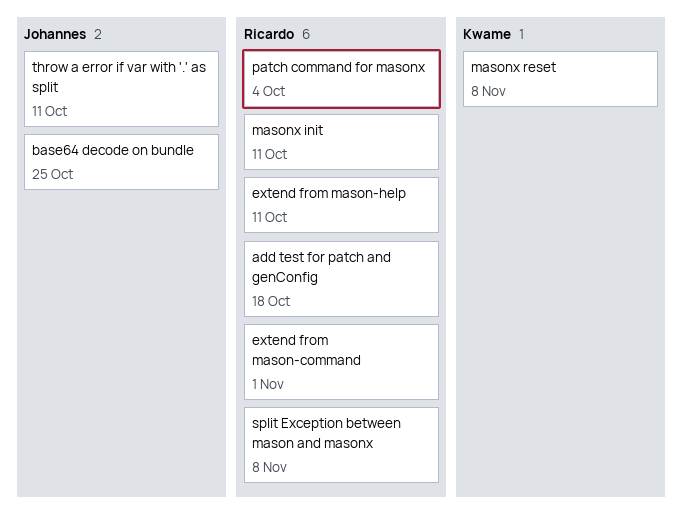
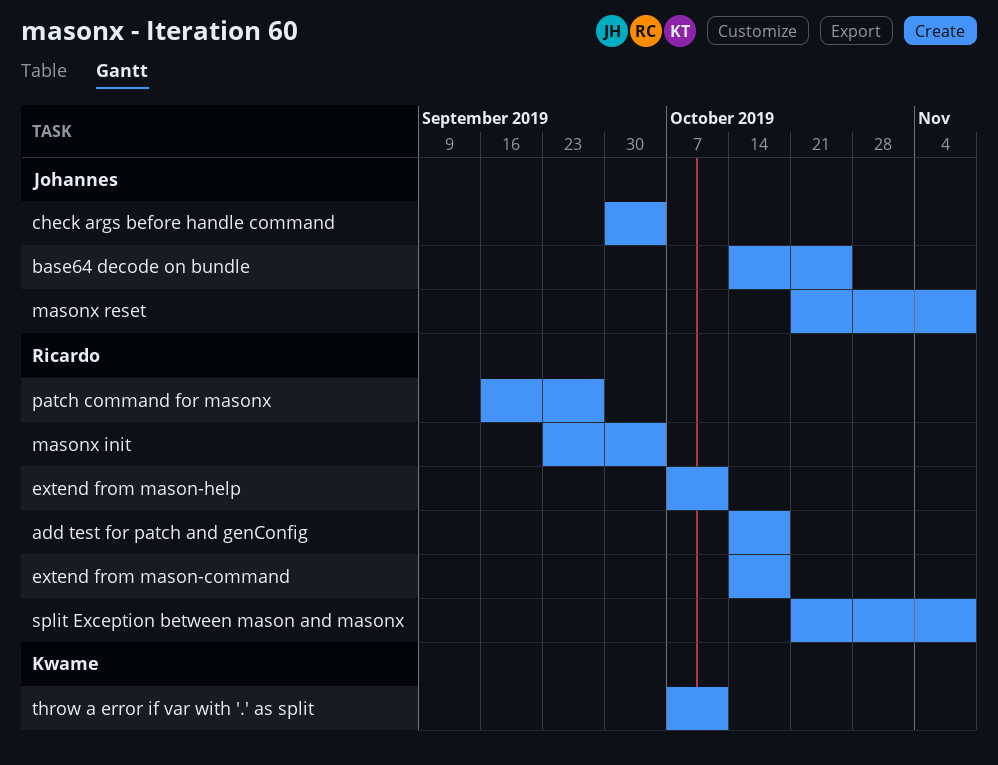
check args before handle command: none -> present
extend from mason-command, due: Nov 1 -> Oct 18
masonx init, due: Oct 11 -> Oct 4
masonx reset, owner: Kwame -> Johannes
patch command for masonx, due: Oct 4 -> Sep 27
throw a error if var with '.' as split, owner: Johannes -> Kwame

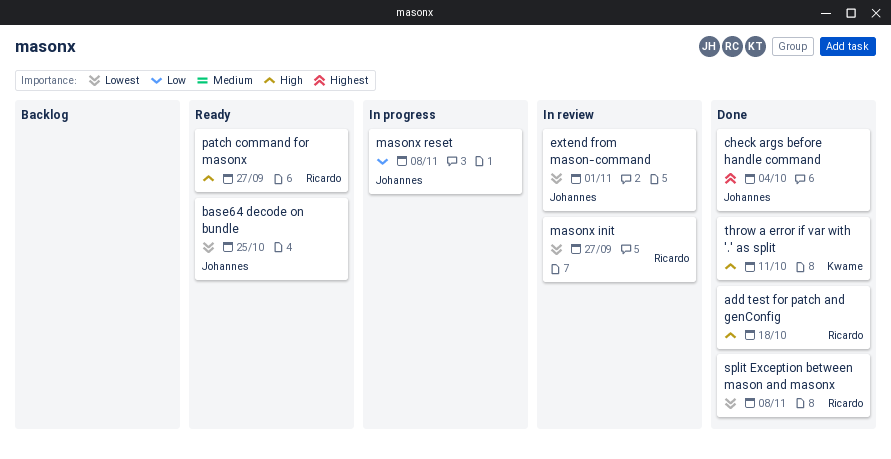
extend from mason-command, owner: Ricardo -> Johannes
extend from mason-command, due: Oct 18 -> Nov 1
extend from mason-help: present -> none
masonx init, due: Oct 4 -> Sep 27

